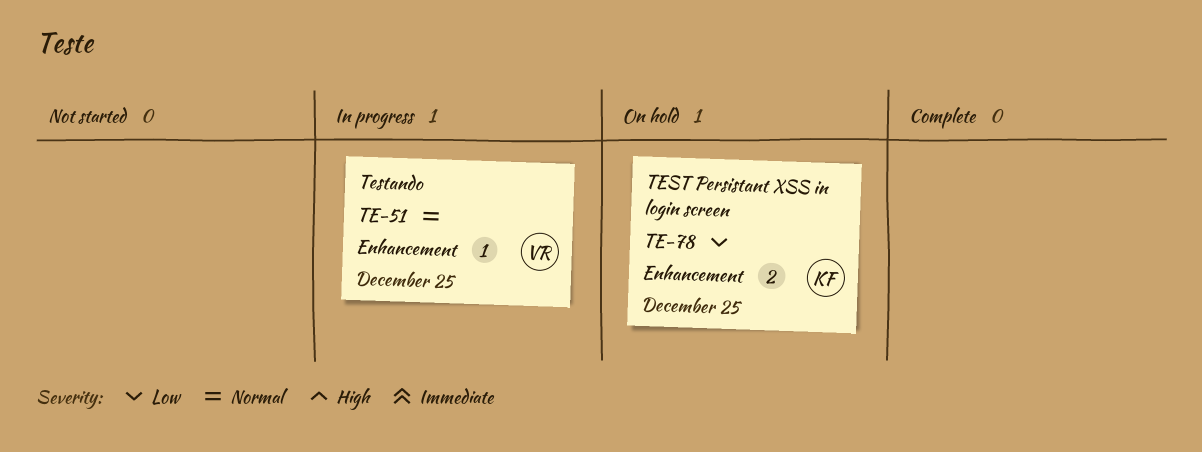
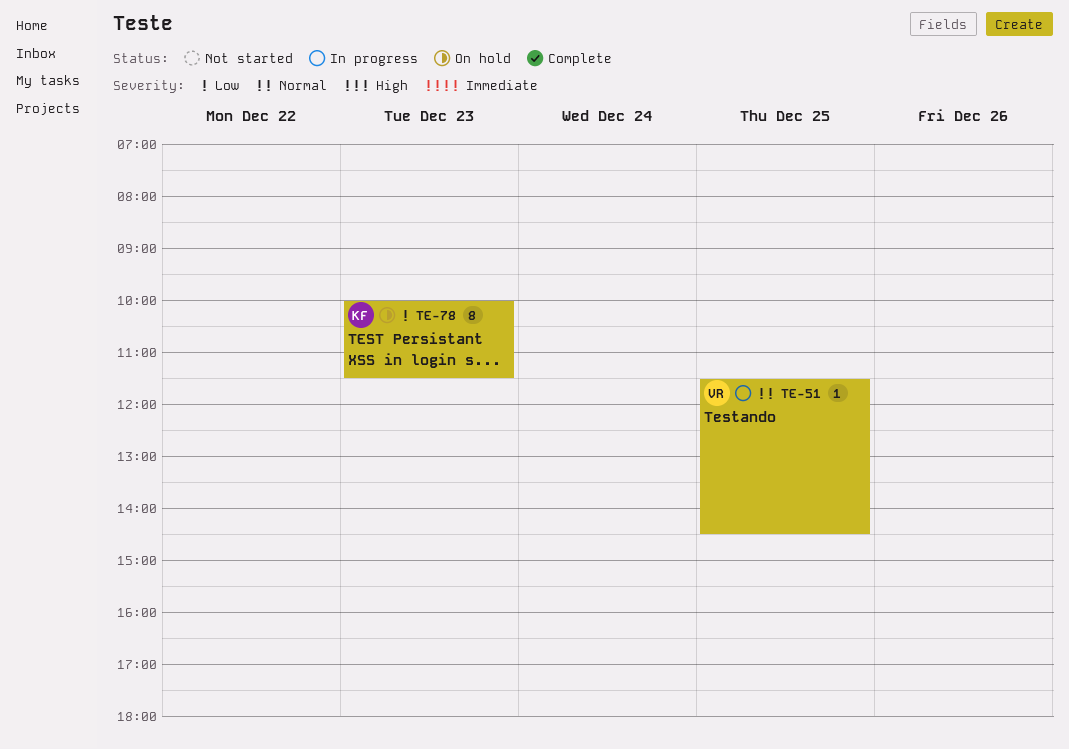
TE-78, estimate: 2 -> 8
TE-78, day: Dec 25 -> Dec 23

